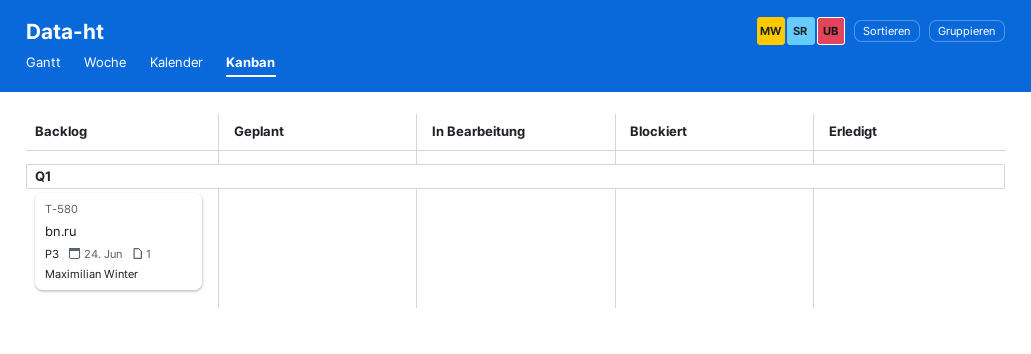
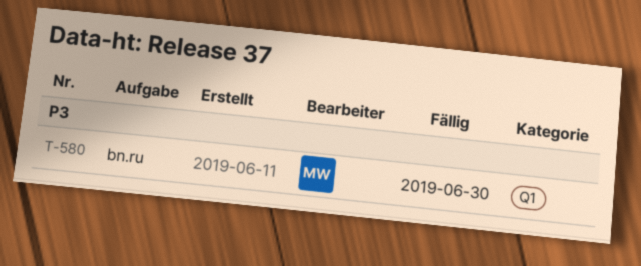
T-580, due: Jun 24 -> Jun 30

